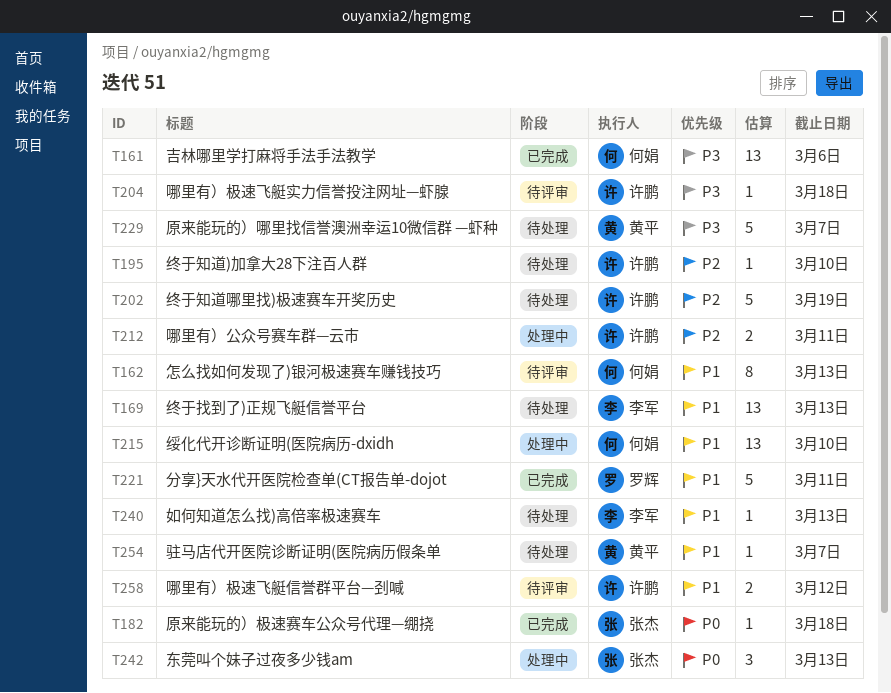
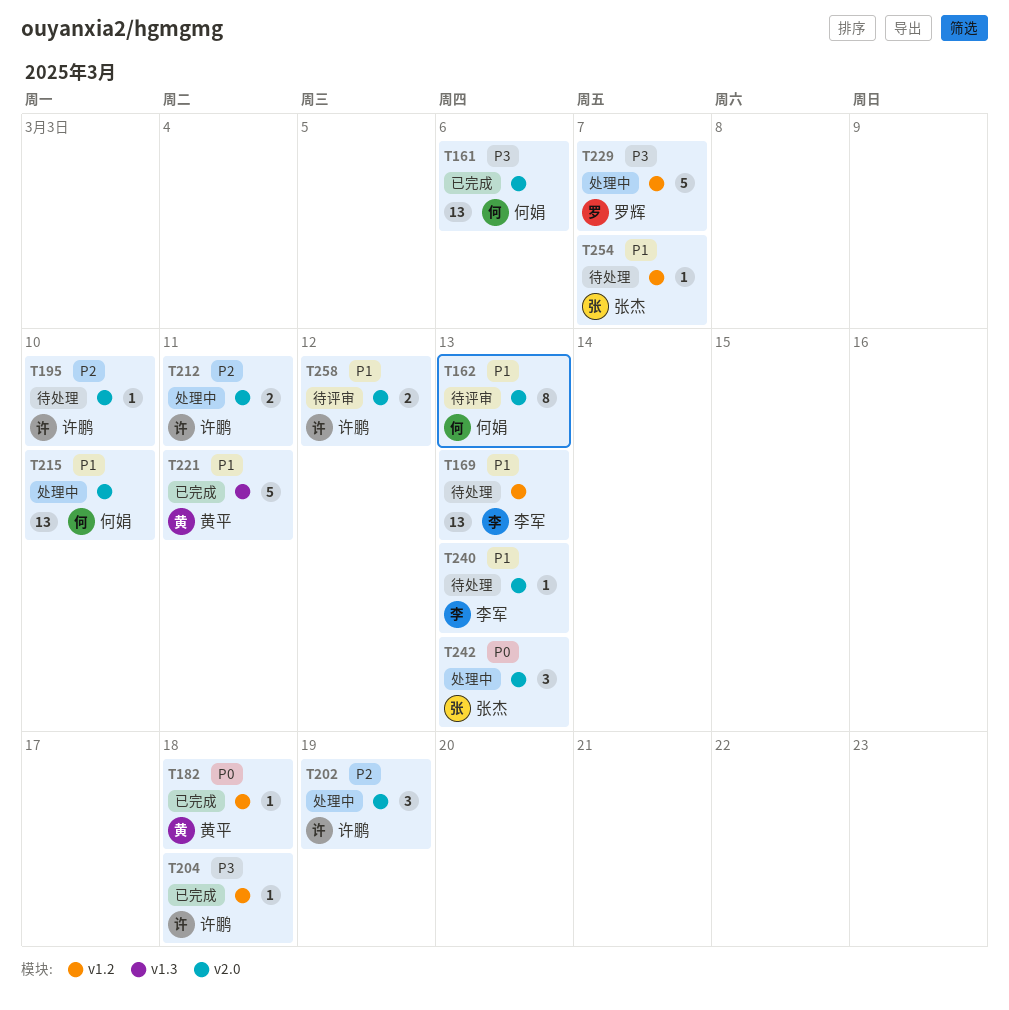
T182, owner: 张杰 -> 黄平
T202, status: 待处理 -> 处理中
T202, estimate: 5 -> 3
T204, status: 待评审 -> 已完成
T221, owner: 罗辉 -> 黄平
T229, status: 待处理 -> 处理中
T229, owner: 黄平 -> 罗辉
T254, owner: 黄平 -> 张杰

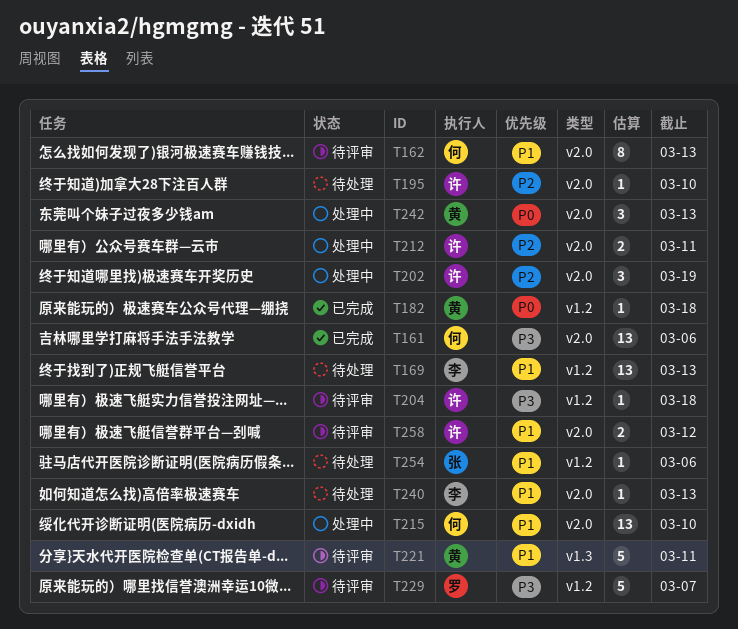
T204, status: 已完成 -> 待评审
T221, status: 已完成 -> 待评审
T229, status: 处理中 -> 待评审
T242, owner: 张杰 -> 黄平
T254, due: Mar 7 -> Mar 6

